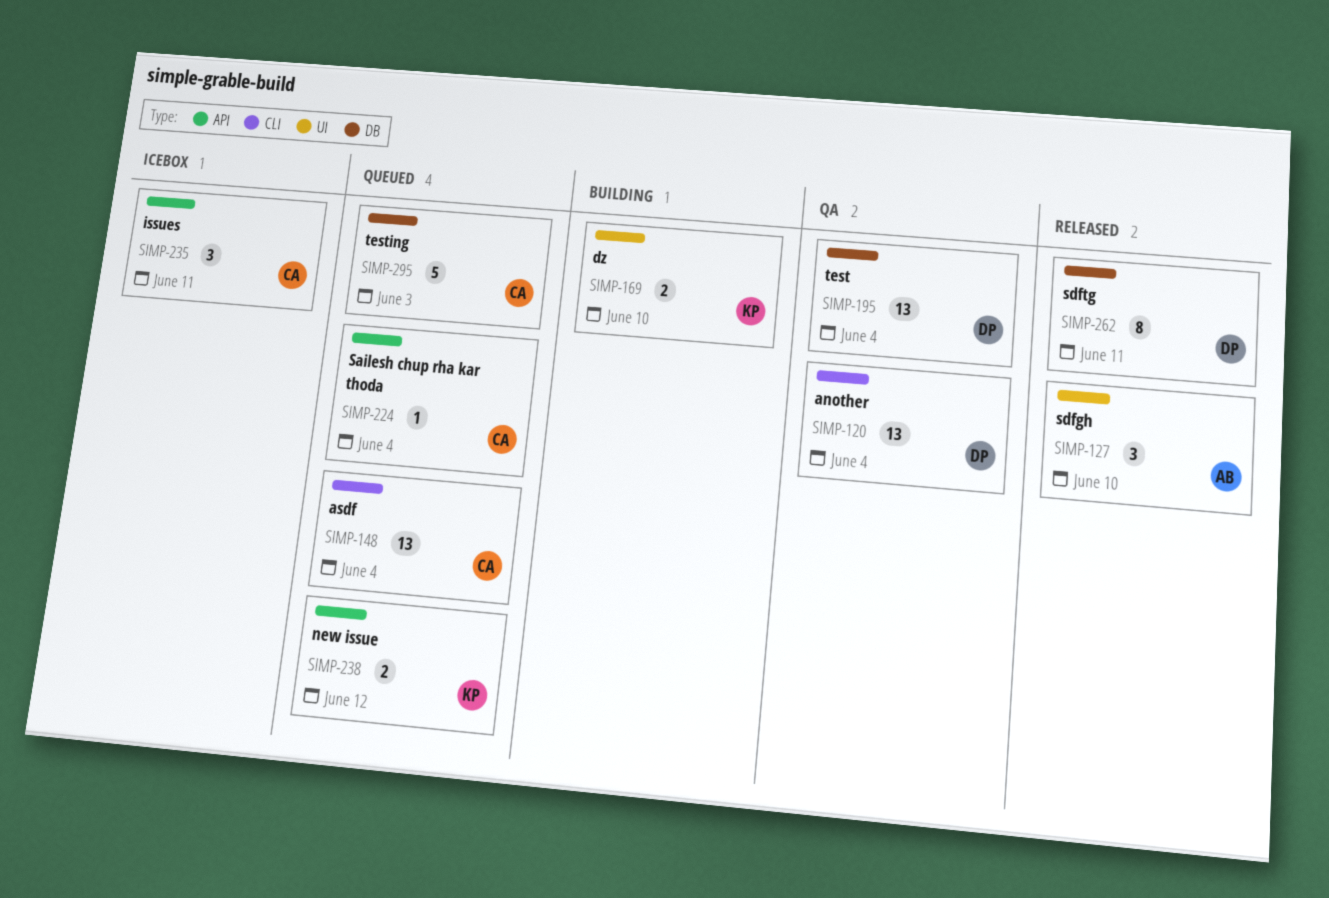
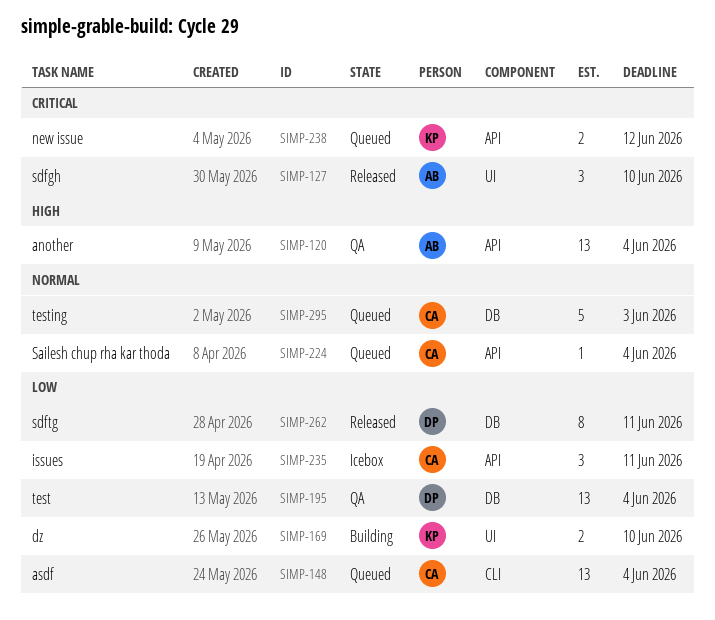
SIMP-120, owner: DP -> AB
SIMP-120, label: CLI -> API

